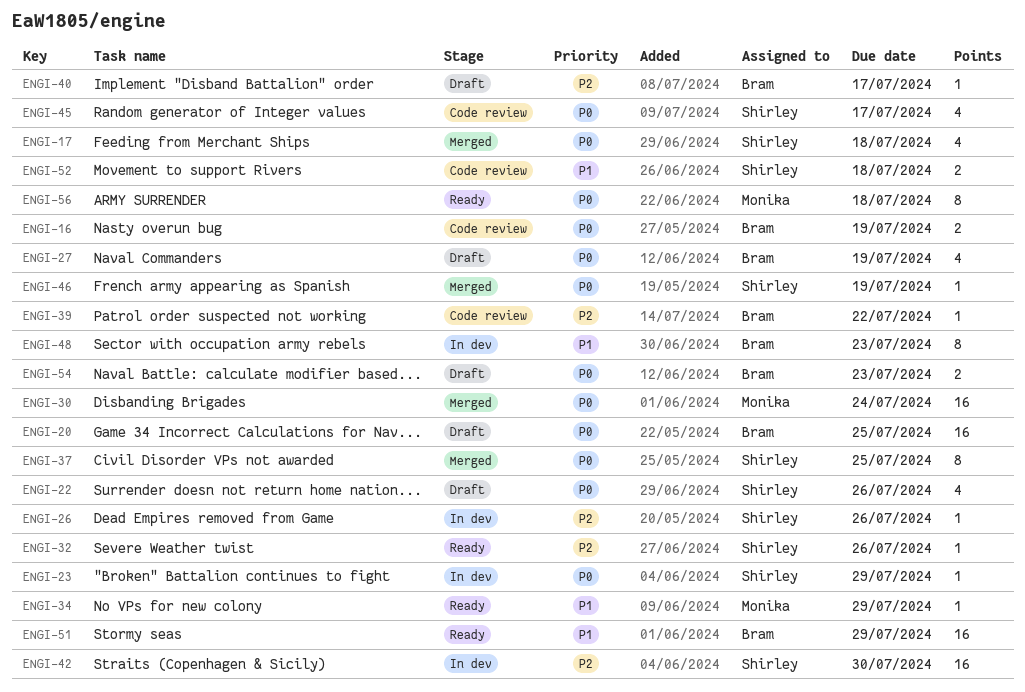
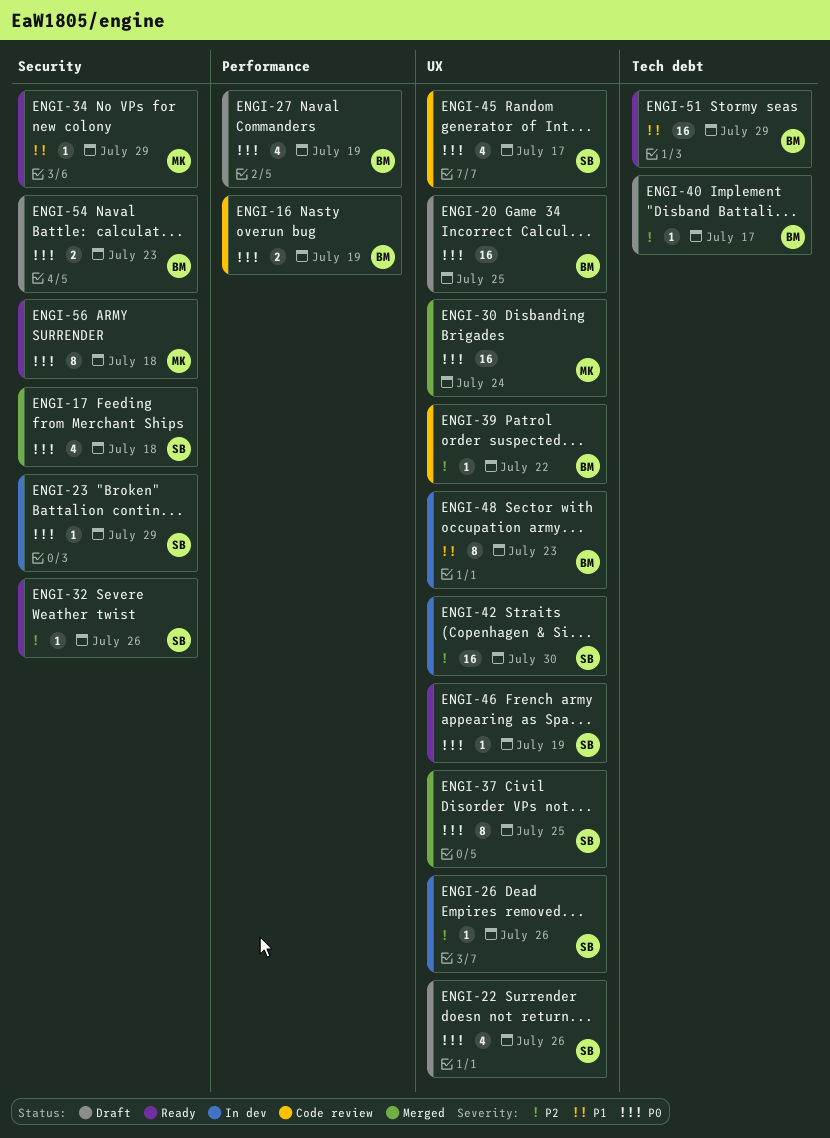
ENGI-46, status: Merged -> Ready
ENGI-52: present -> none

